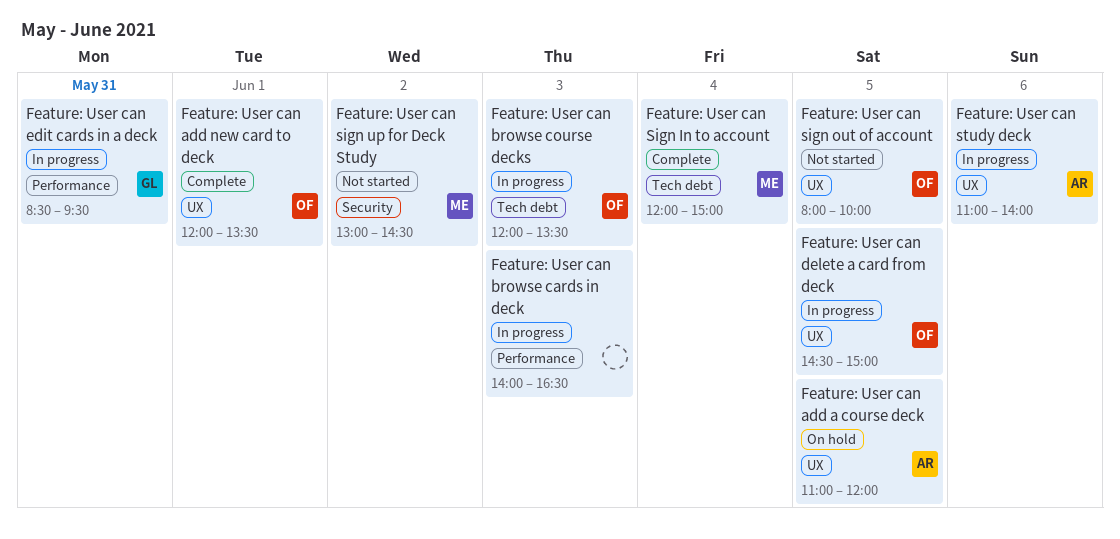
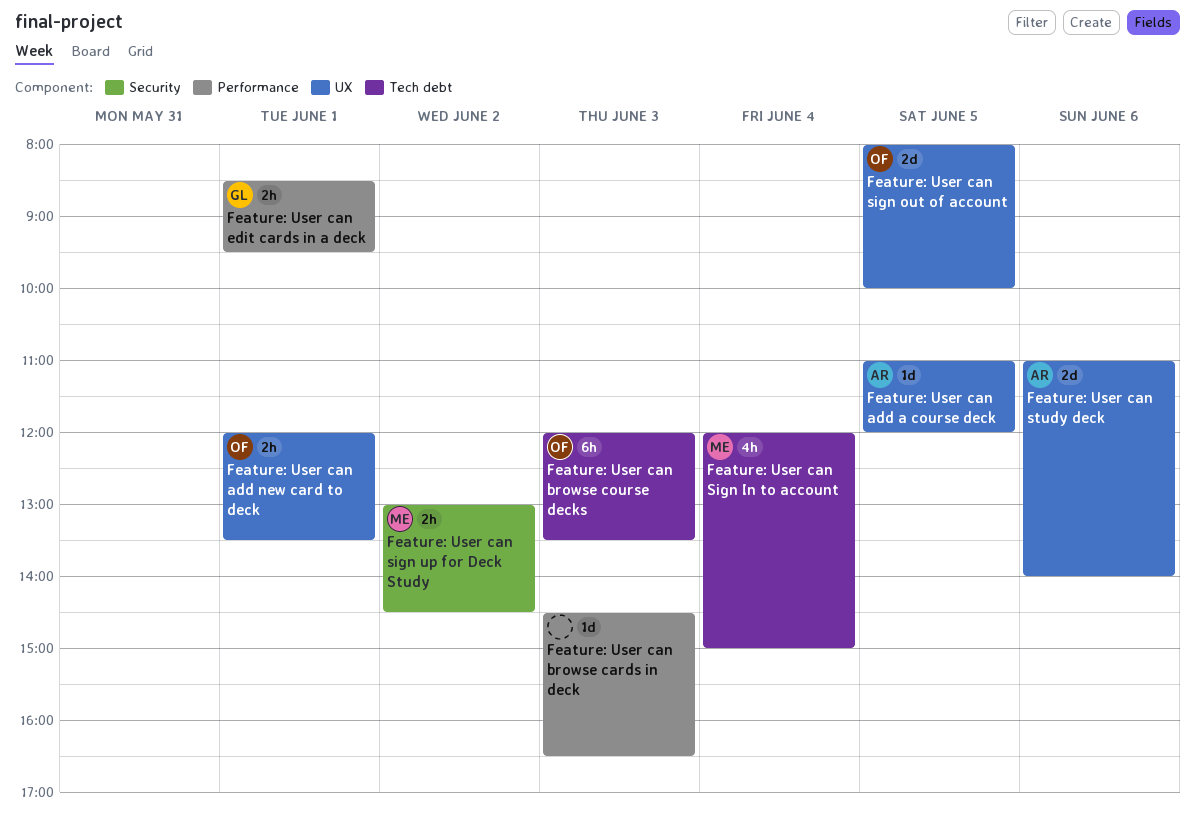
Feature: User can browse cards in deck, begins: 14:00 -> 14:30
Feature: User can delete a card from deck: present -> none
Feature: User can edit cards in a deck, day: May 31 -> Jun 1

